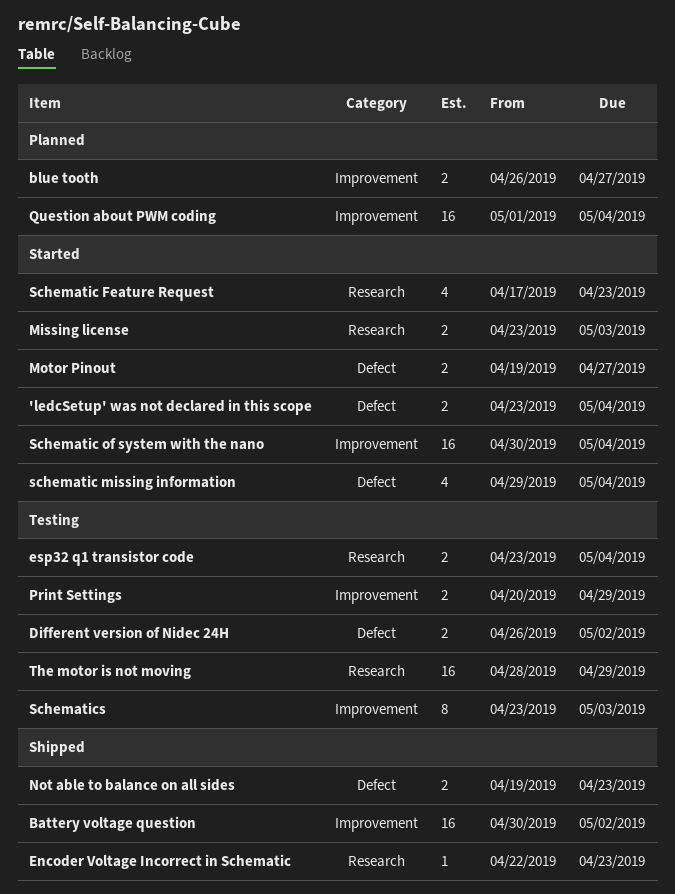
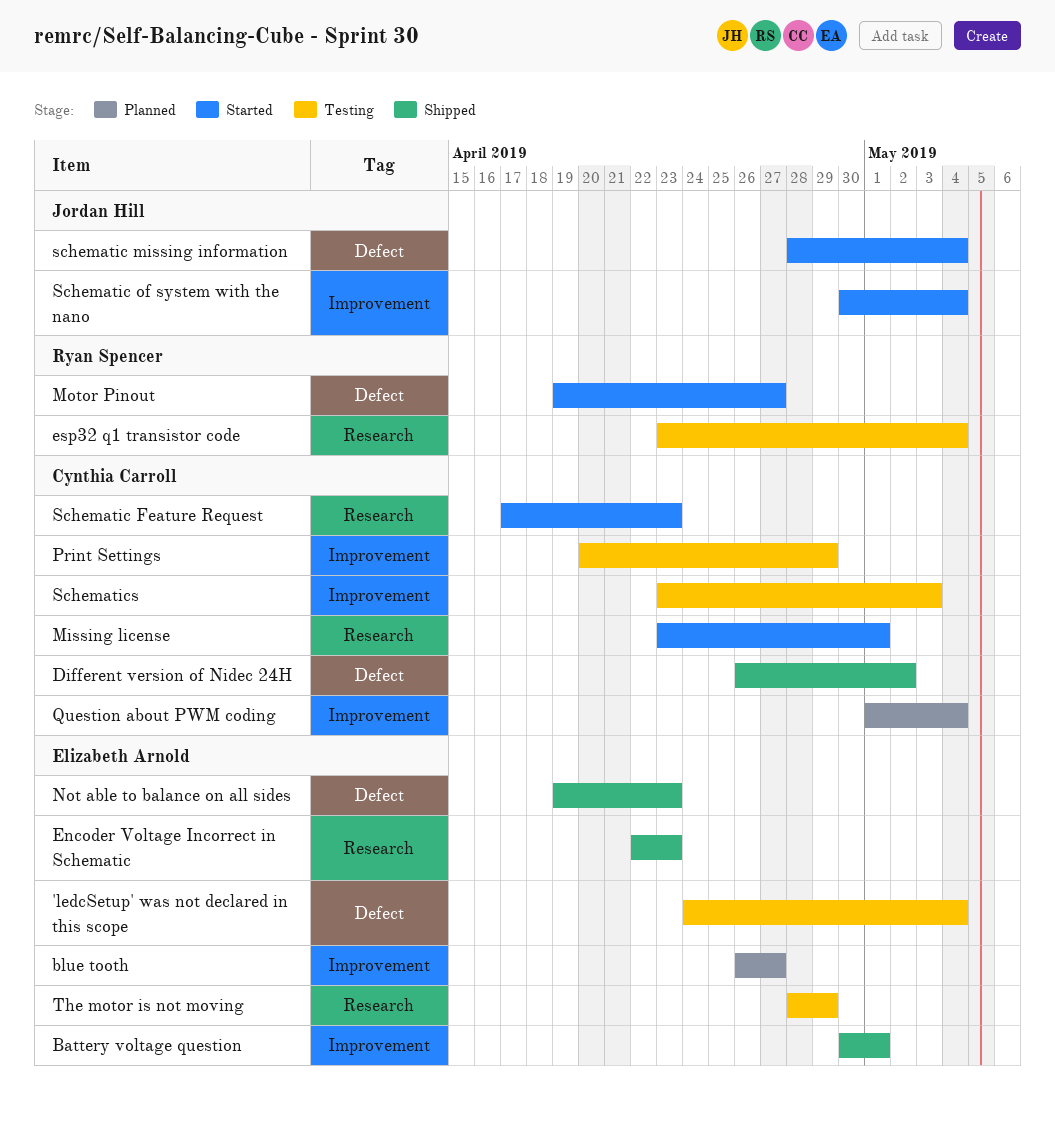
'ledcSetup' was not declared in this scope, status: Started -> Testing
'ledcSetup' was not declared in this scope, start: Apr 23 -> Apr 24
Battery voltage question, due: May 2 -> May 1
Different version of Nidec 24H, status: Testing -> Shipped
Missing license, due: May 3 -> May 1
schematic missing information, start: Apr 29 -> Apr 28

